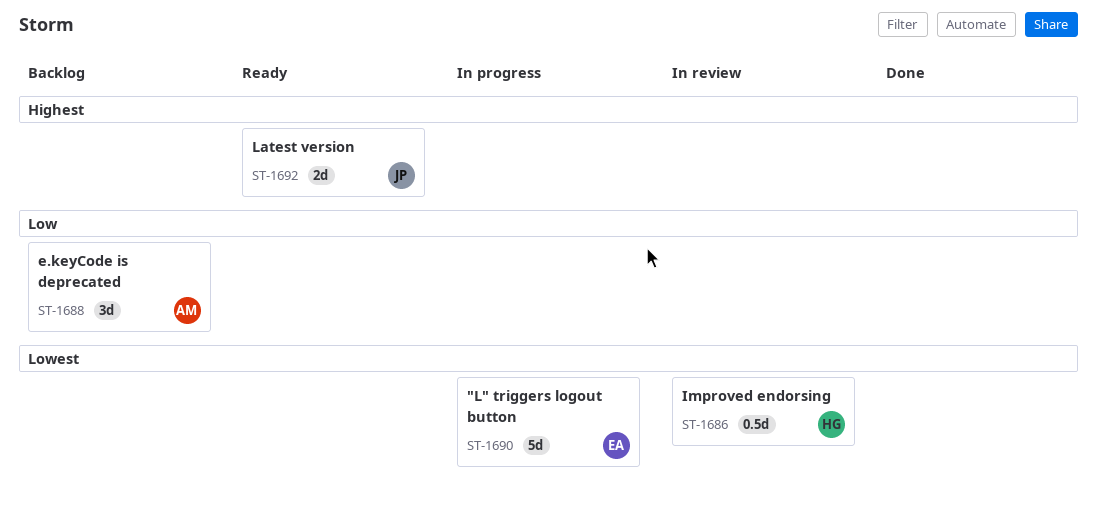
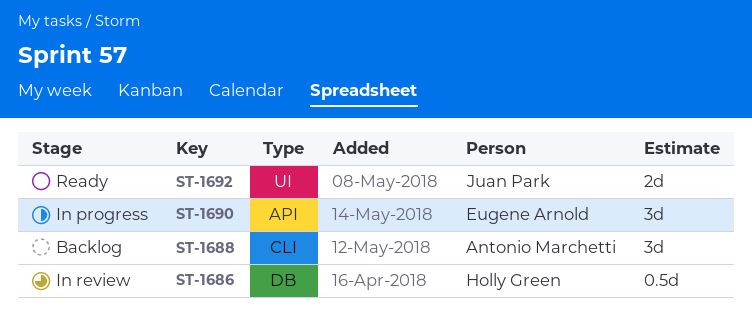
ST-1690, estimate: 5d -> 3d

